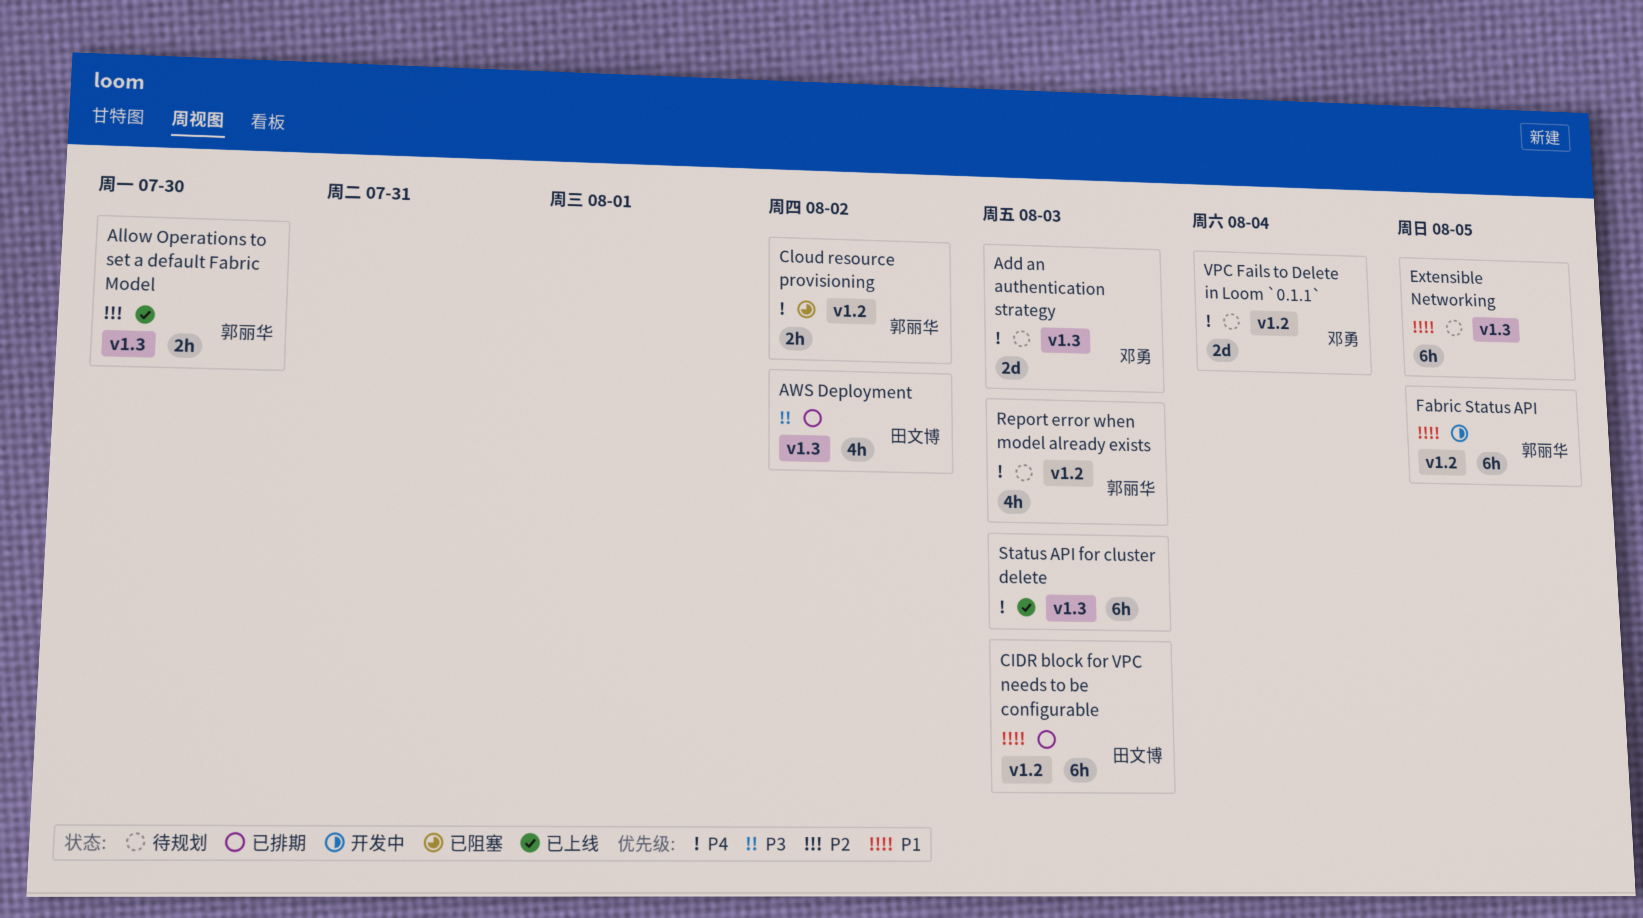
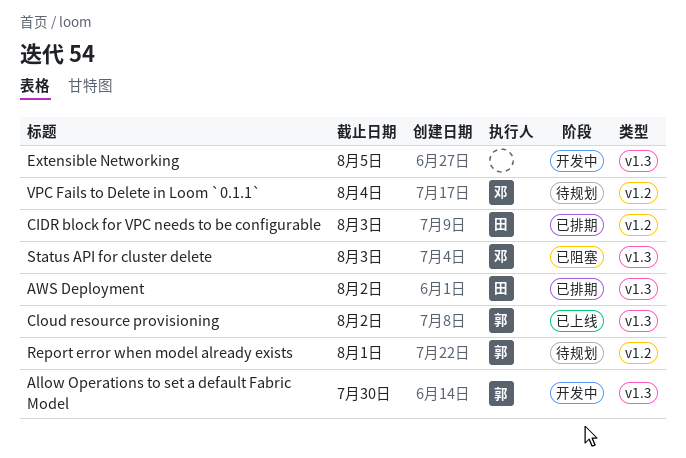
Add an authentication strategy: present -> none
Allow Operations to set a default Fabric Model, status: 已上线 -> 开发中
Cloud resource provisioning, status: 已阻塞 -> 已上线
Cloud resource provisioning, label: v1.2 -> v1.3
Extensible Networking, status: 待规划 -> 开发中
Fabric Status API: present -> none
Report error when model already exists, due: Aug 3 -> Aug 1
Status API for cluster delete, status: 已上线 -> 已阻塞
Status API for cluster delete, owner: none -> 邓勇

